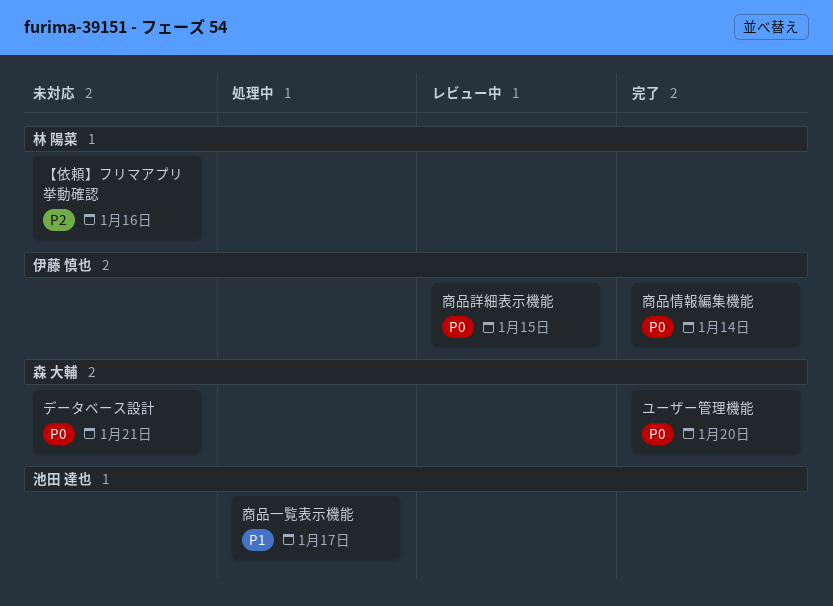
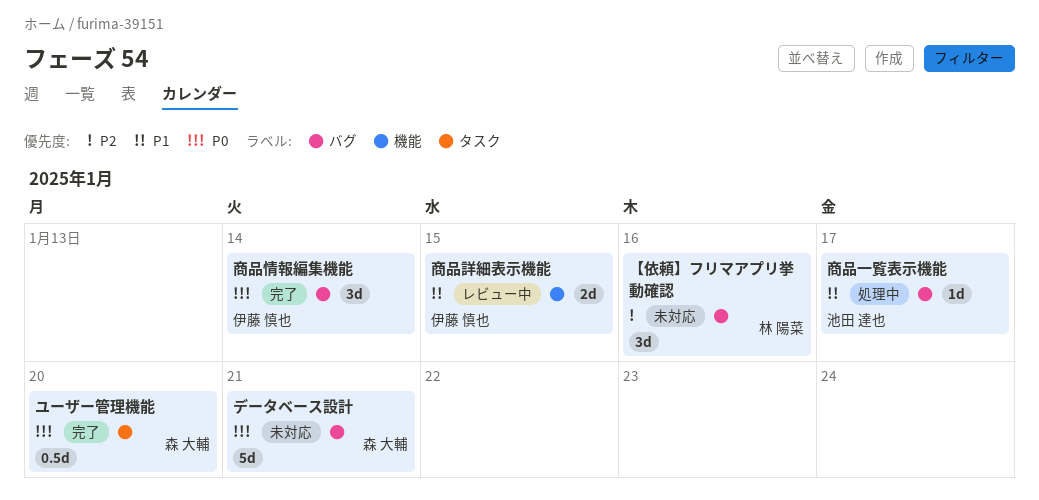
商品詳細表示機能, priority: P0 -> P1

